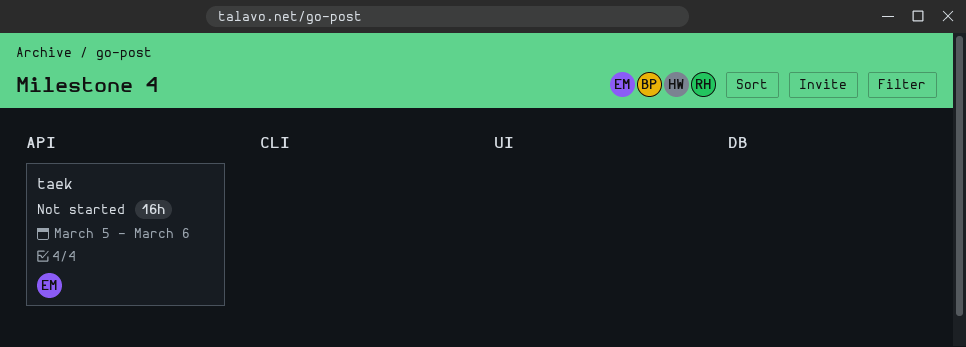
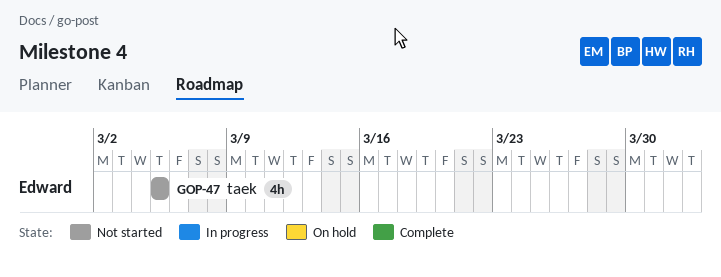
taek, estimate: 16h -> 4h
taek, due: Mar 6 -> Mar 5

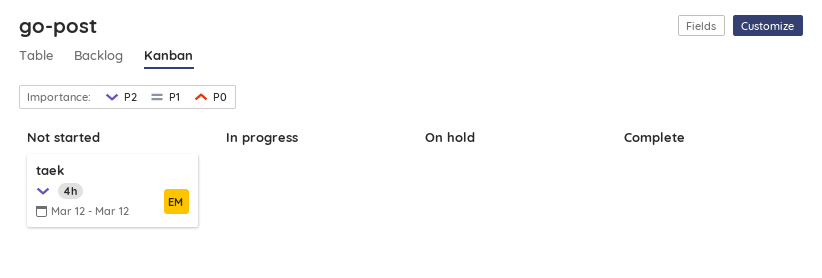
taek, start: Mar 5 -> Mar 12
taek, due: Mar 5 -> Mar 12

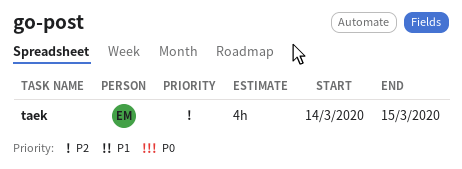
taek, start: Mar 12 -> Mar 14
taek, due: Mar 12 -> Mar 15

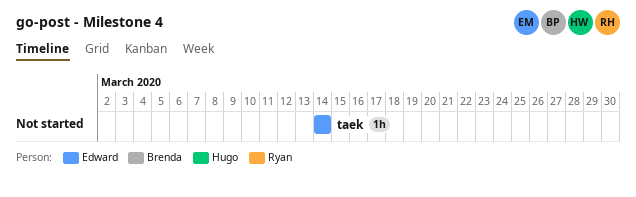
taek, estimate: 4h -> 1h
taek, due: Mar 15 -> Mar 14

